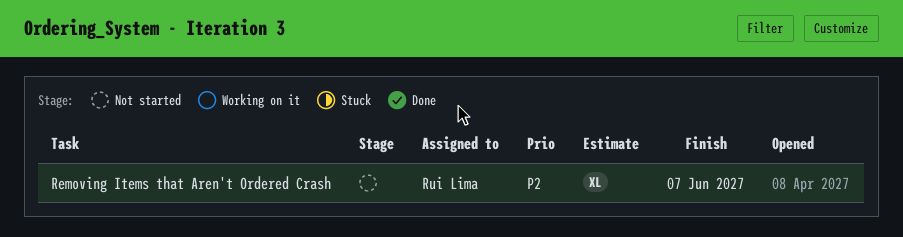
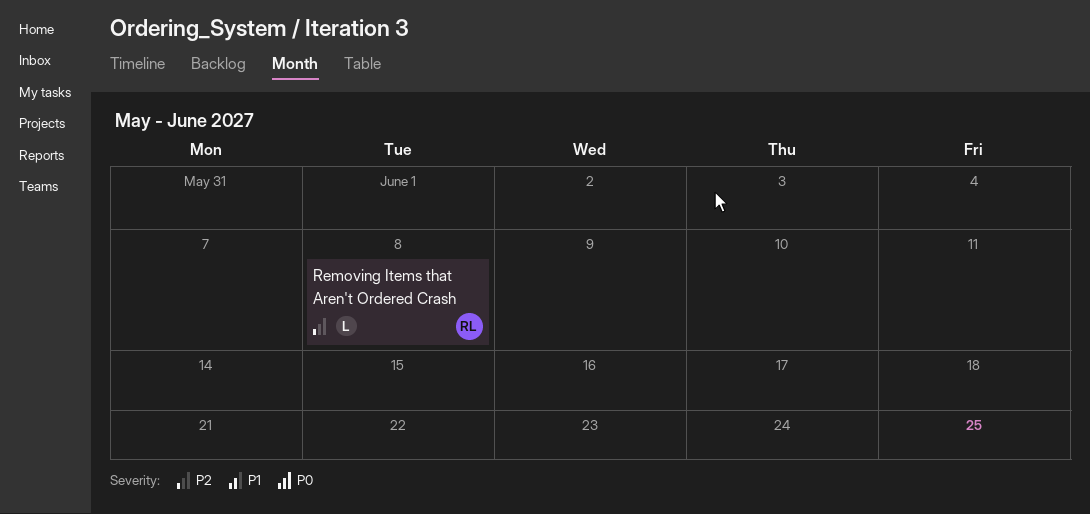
Removing Items that Aren't Ordered Crash, estimate: XL -> L
Removing Items that Aren't Ordered Crash, due: Jun 7 -> Jun 8

